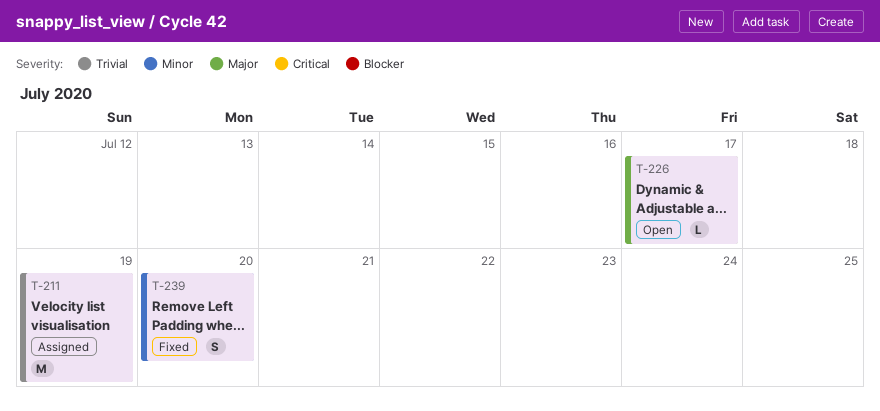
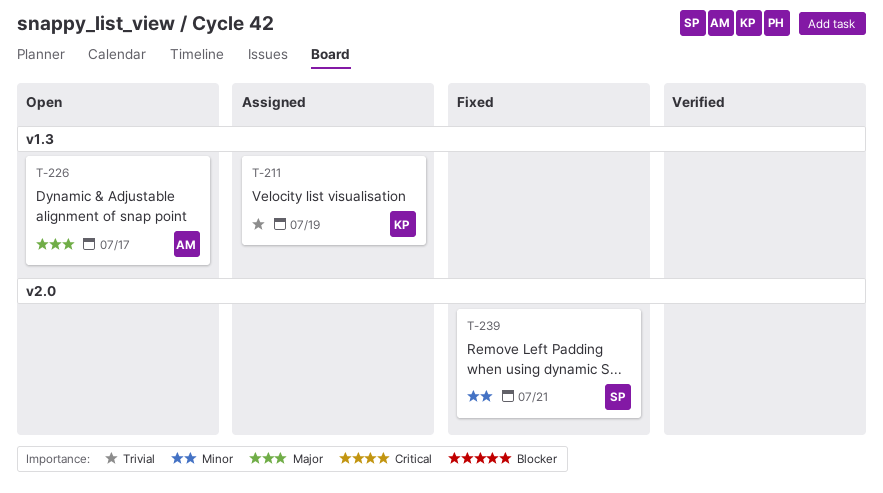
T-239, due: Jul 20 -> Jul 21

